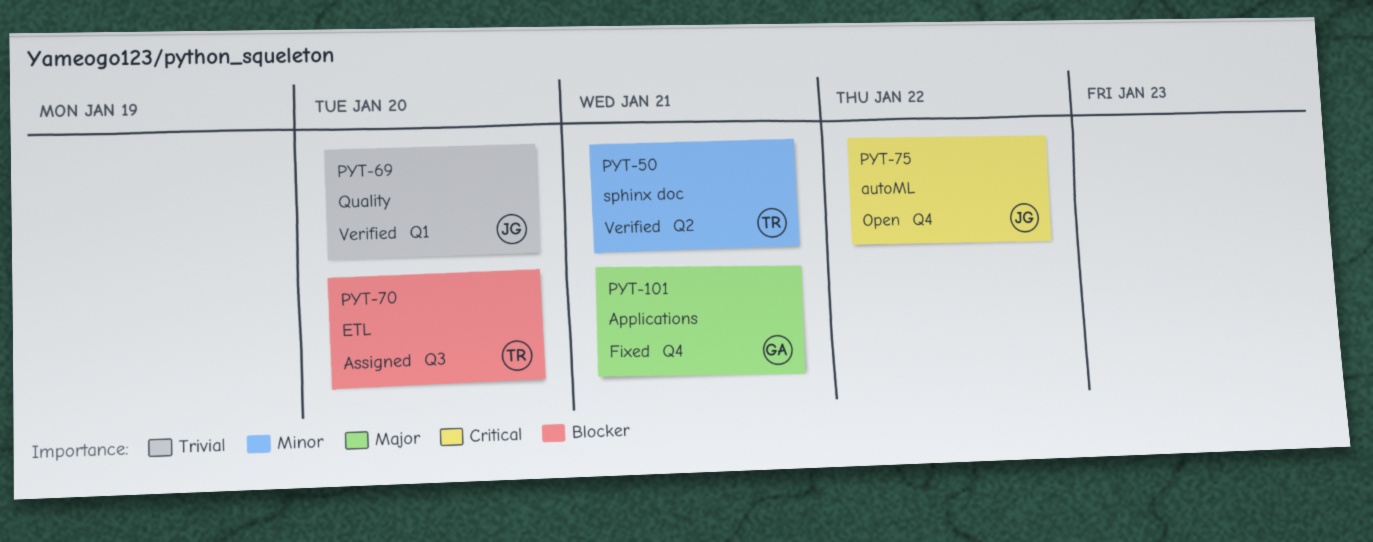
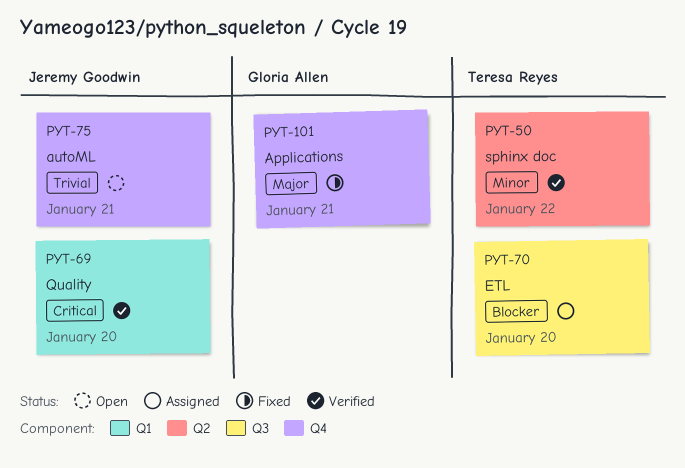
PYT-50, due: Jan 21 -> Jan 22
PYT-69, priority: Trivial -> Critical
PYT-75, priority: Critical -> Trivial
PYT-75, due: Jan 22 -> Jan 21

